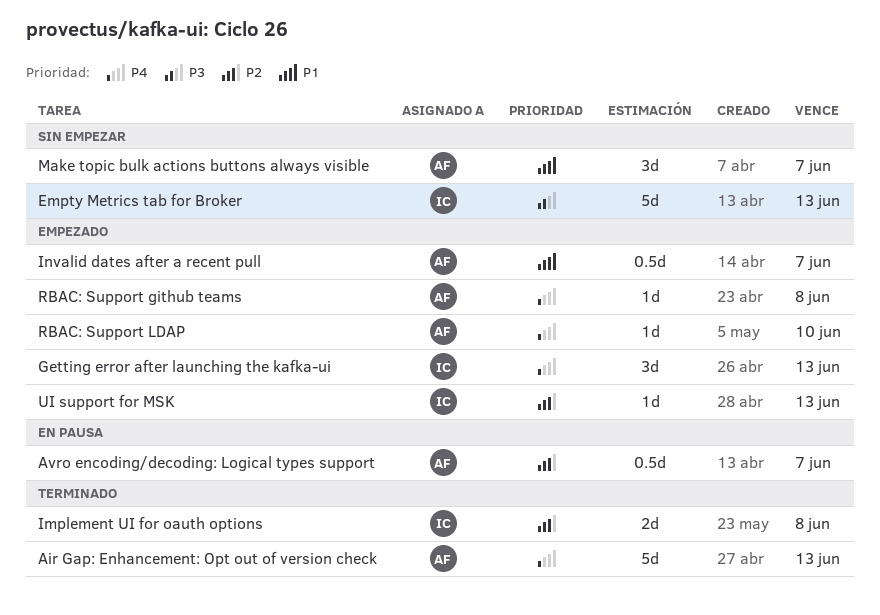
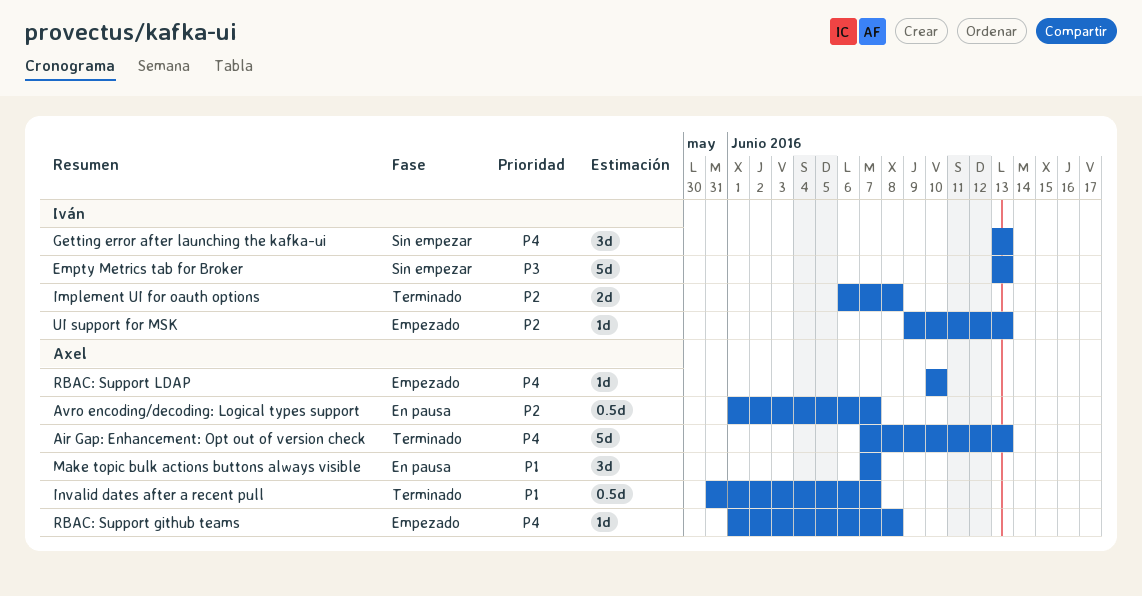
Getting error after launching the kafka-ui, status: Empezado -> Sin empezar
Invalid dates after a recent pull, status: Empezado -> Terminado
Make topic bulk actions buttons always visible, status: Sin empezar -> En pausa

